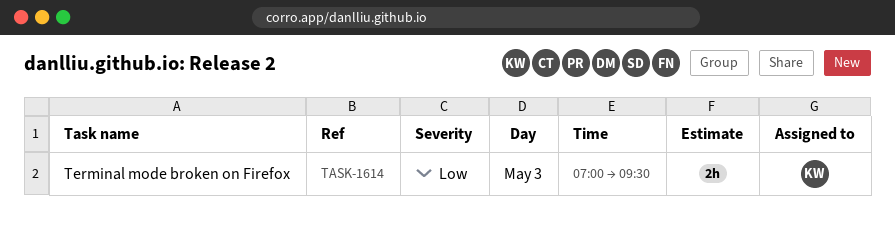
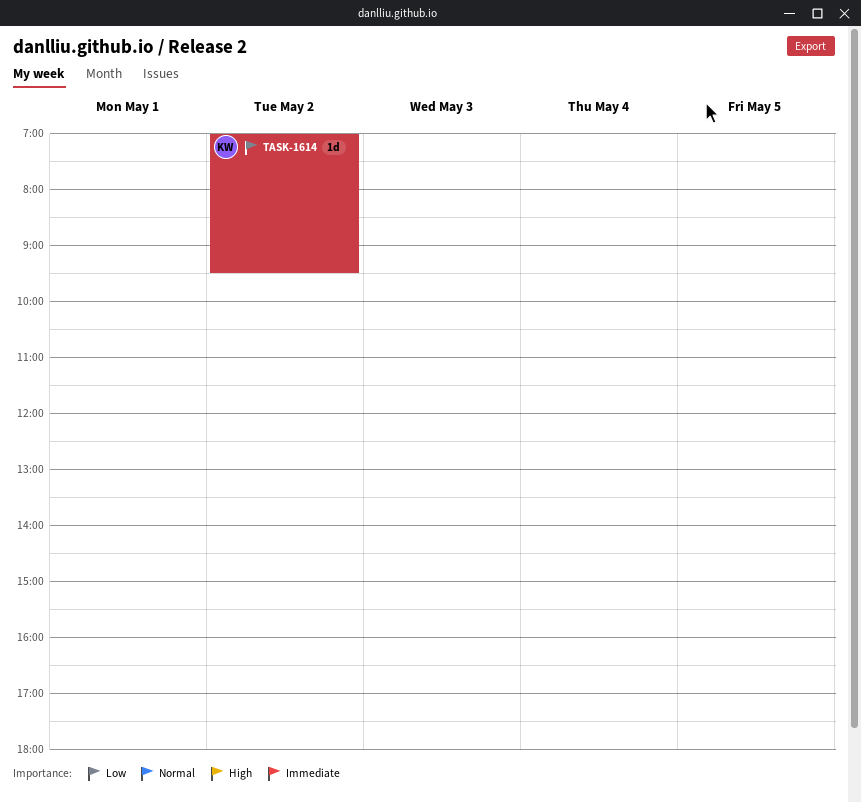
TASK-1614, estimate: 2h -> 1d
TASK-1614, day: May 3 -> May 2

